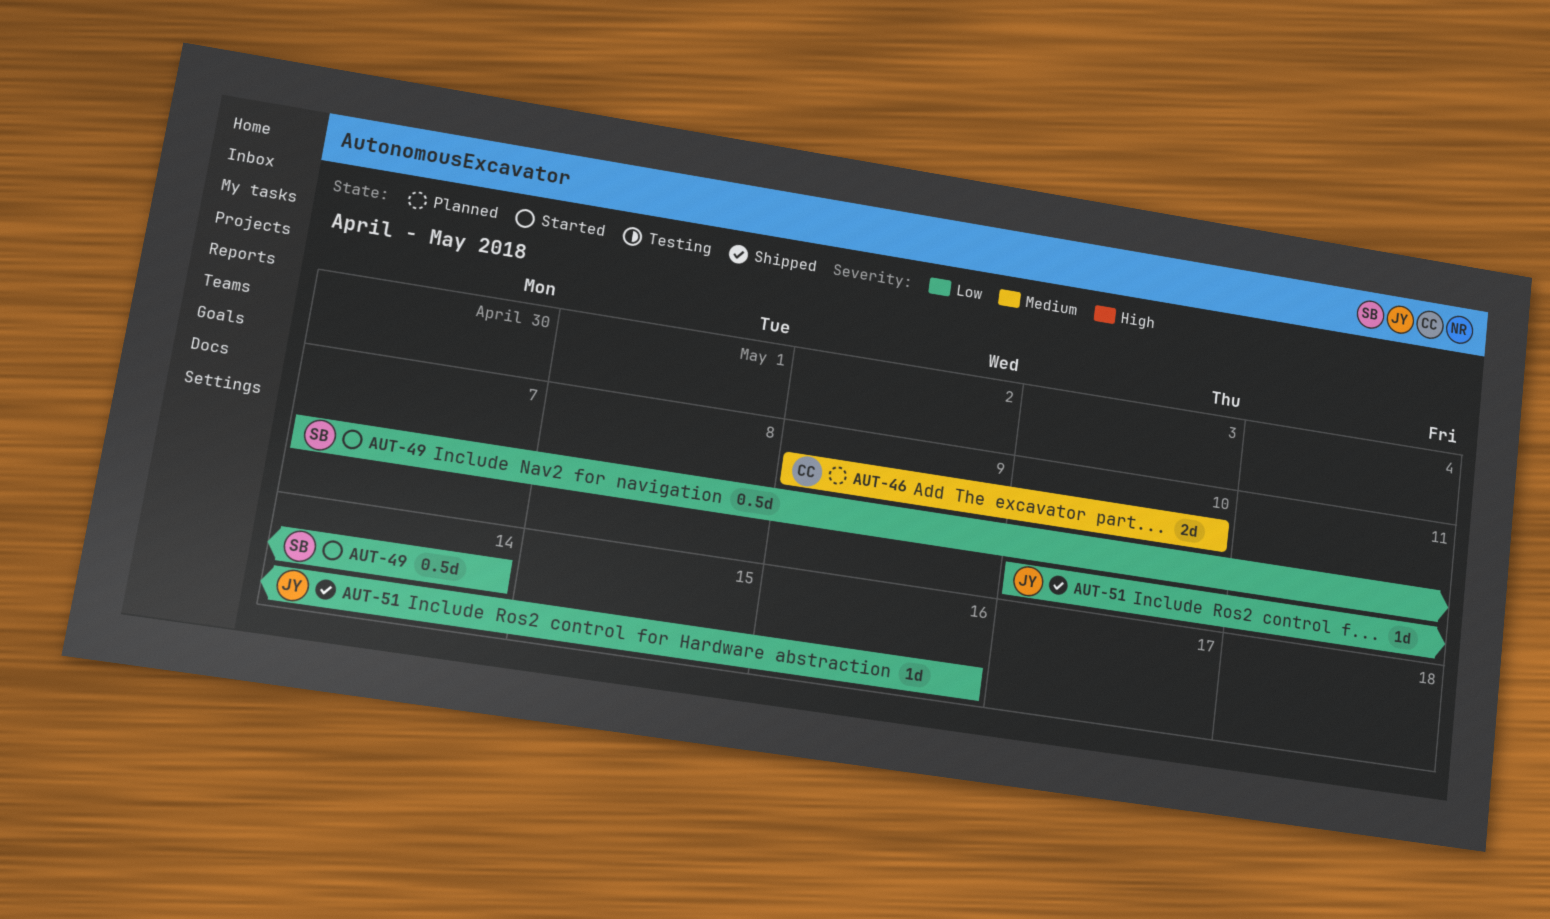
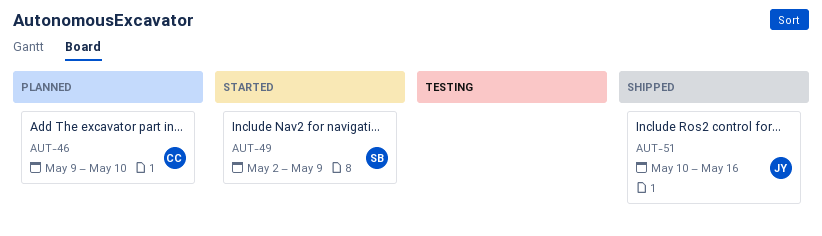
AUT-49, start: May 7 -> May 2
AUT-49, due: May 14 -> May 9

